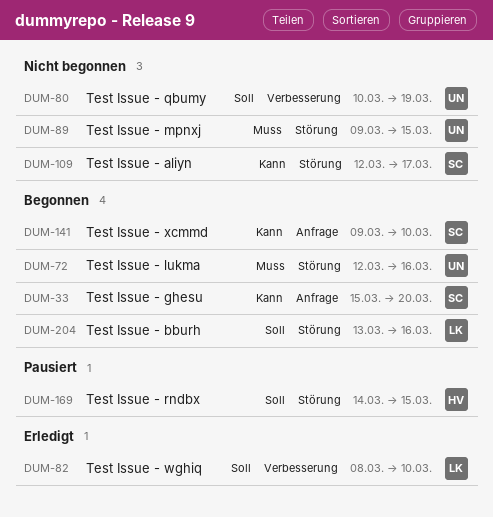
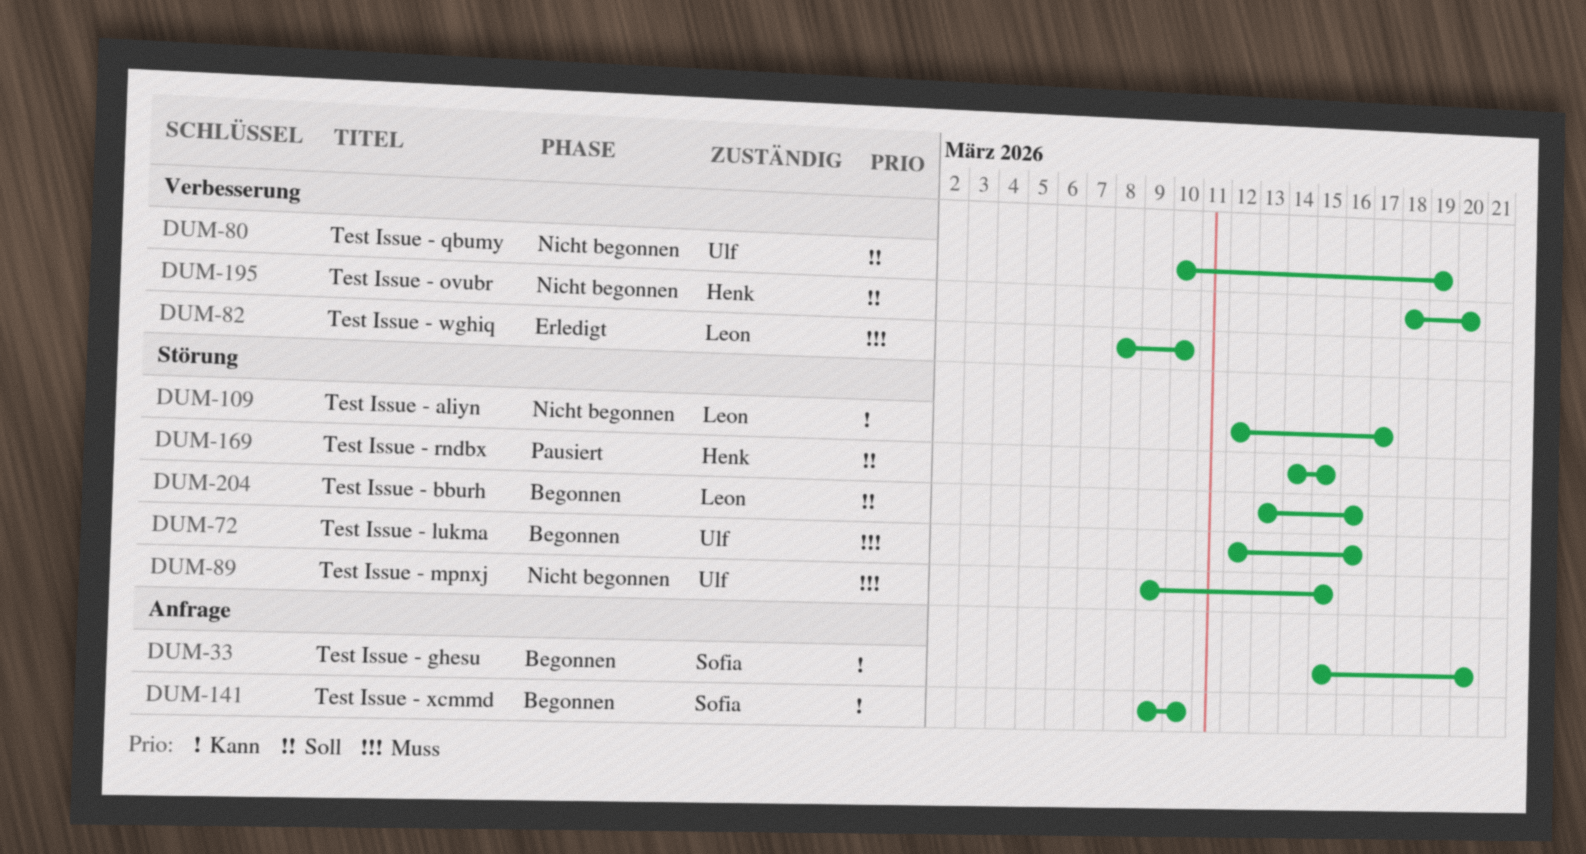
DUM-82, priority: Soll -> Muss
DUM-109, owner: Sofia -> Leon
DUM-195: none -> present

